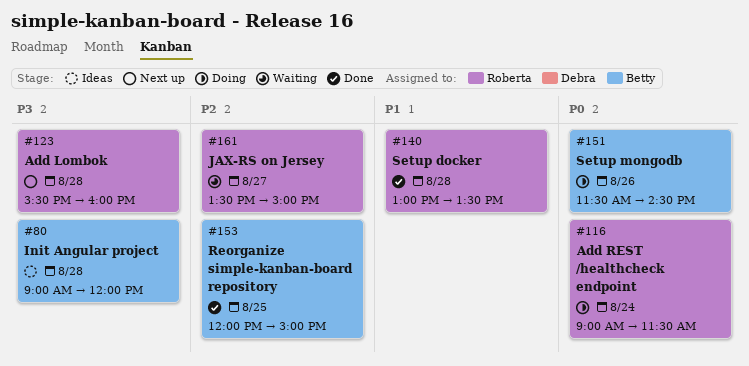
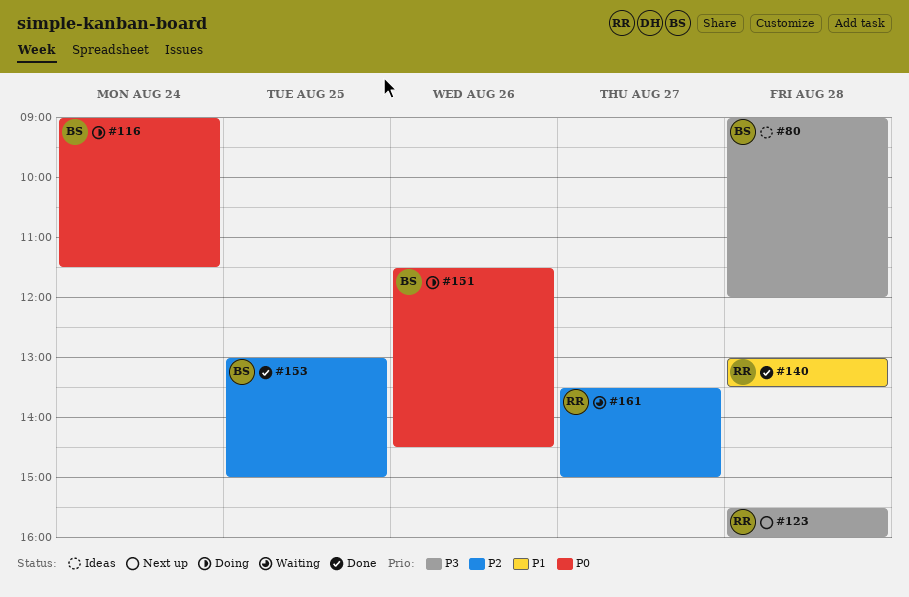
#116, owner: Roberta -> Betty
#153, begins: 12:00 -> 13:00

